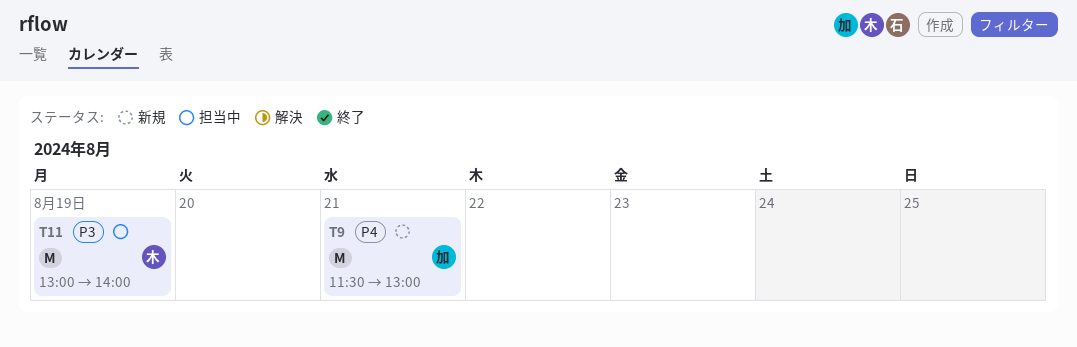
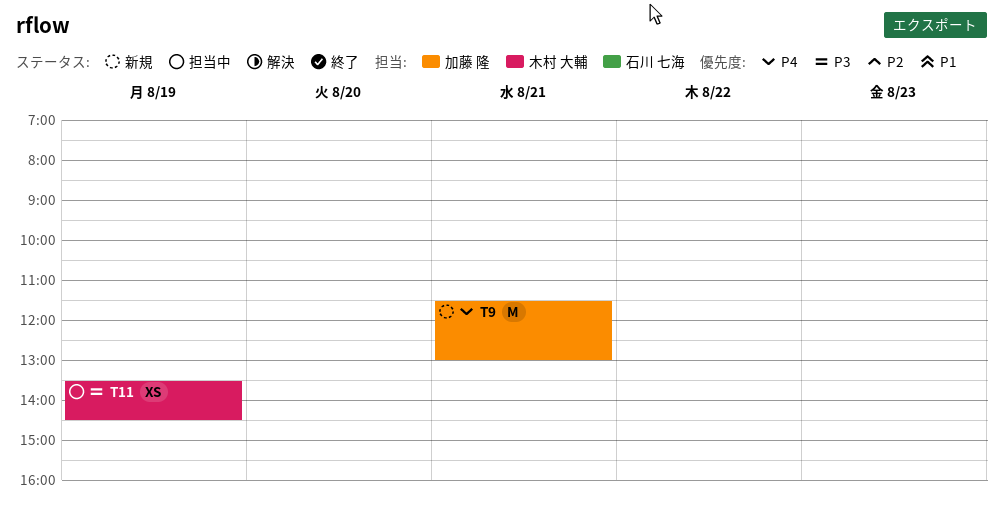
T11, estimate: M -> XS
T11, begins: 13:00 -> 13:30
T11, ends: 14:00 -> 14:30

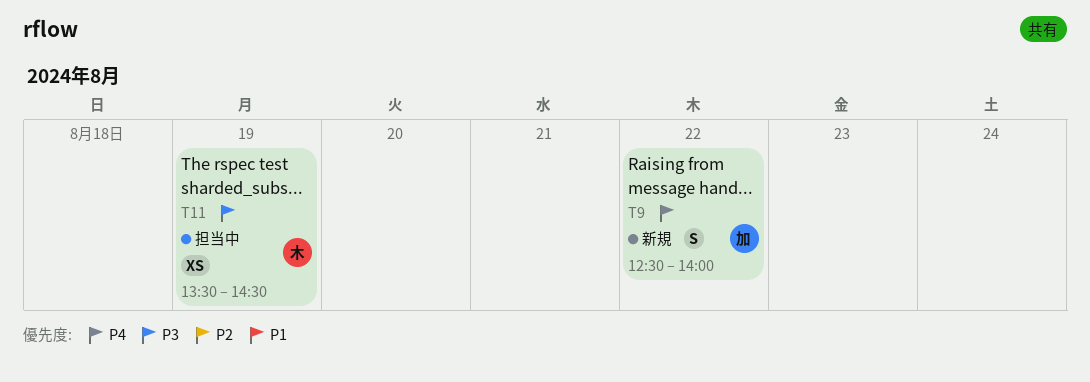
T9, estimate: M -> S
T9, day: Aug 21 -> Aug 22
T9, begins: 11:30 -> 12:30
T9, ends: 13:00 -> 14:00

